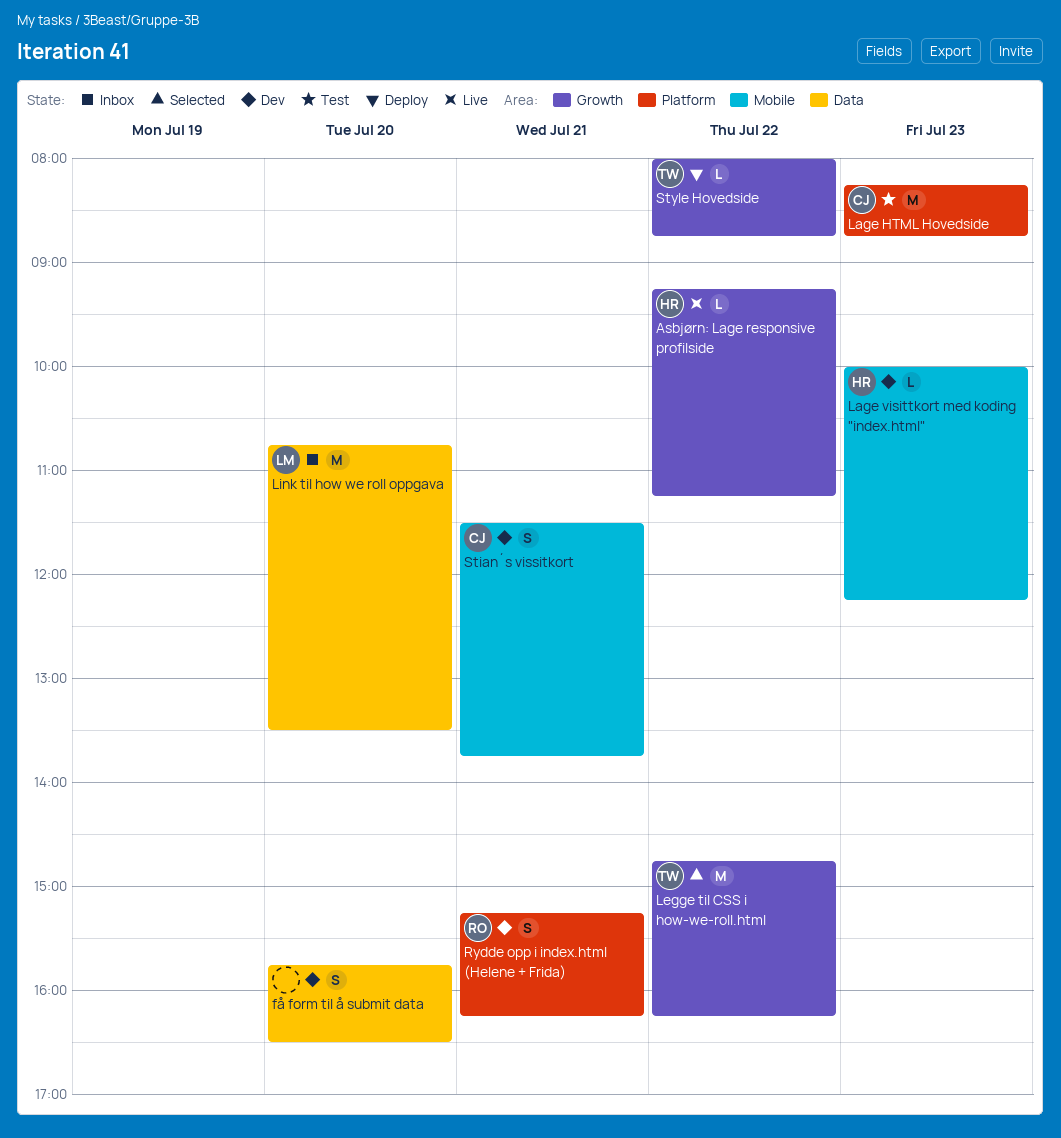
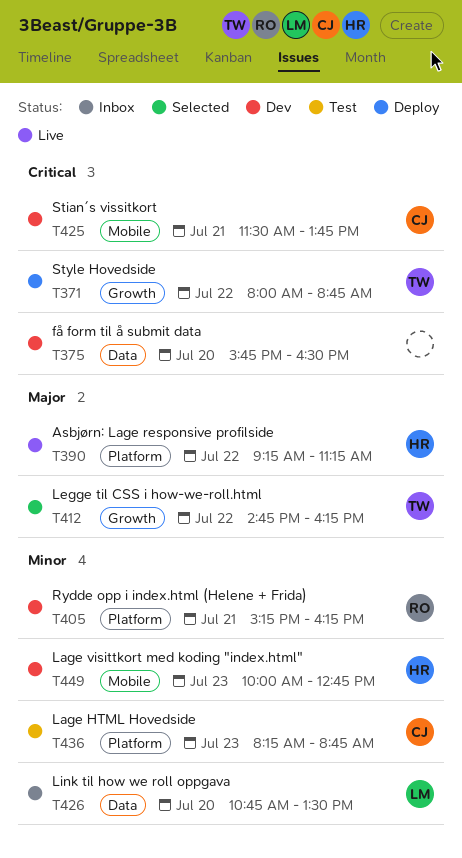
Asbjørn: Lage responsive profilside, label: Growth -> Platform
Lage visittkort med koding "index.html", ends: 12:15 -> 12:45

